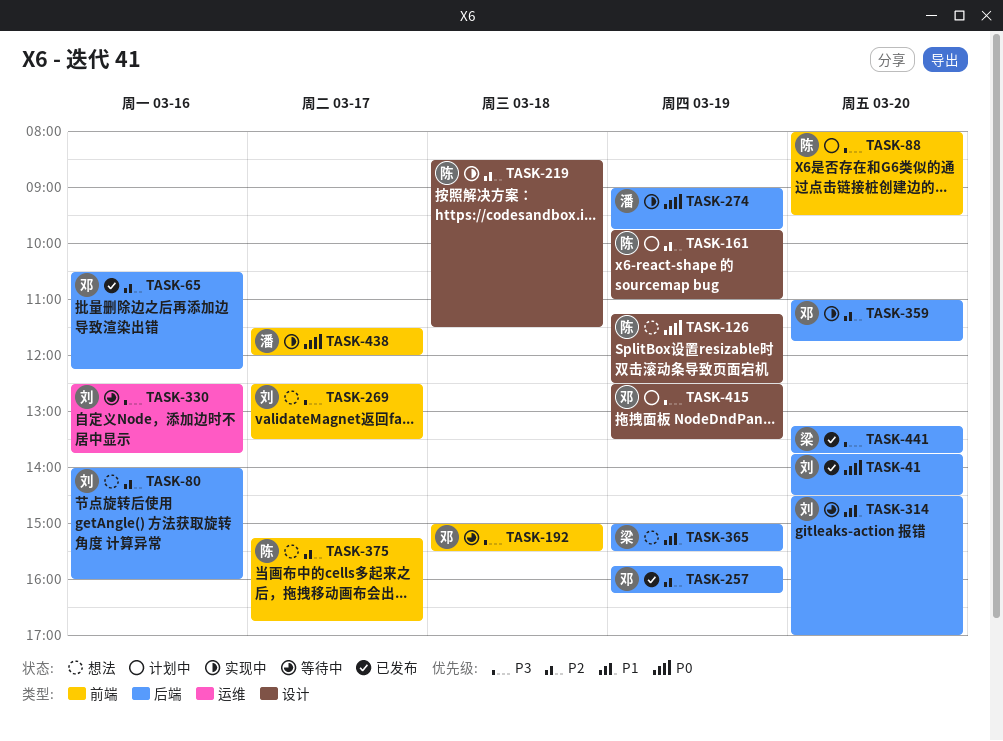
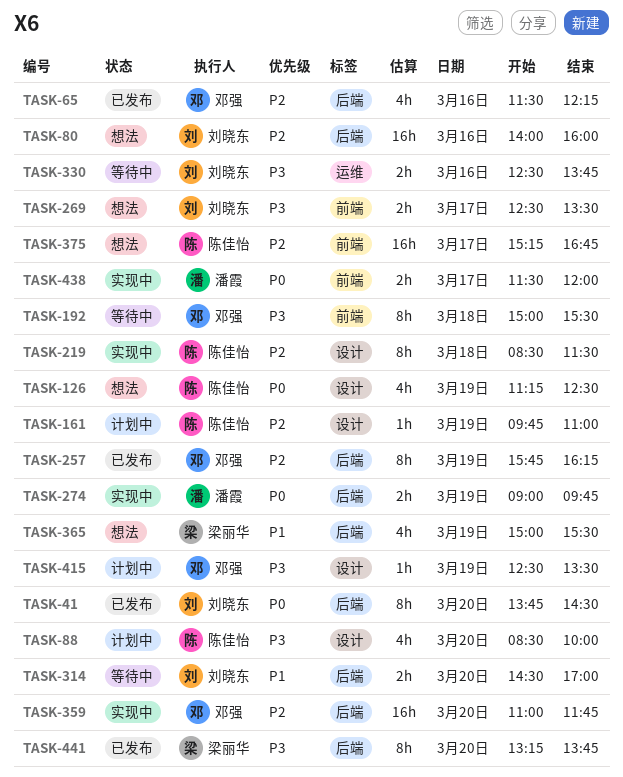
TASK-65, begins: 10:30 -> 11:30
TASK-88, label: 前端 -> 设计
TASK-88, begins: 08:00 -> 08:30
TASK-88, ends: 09:30 -> 10:00

